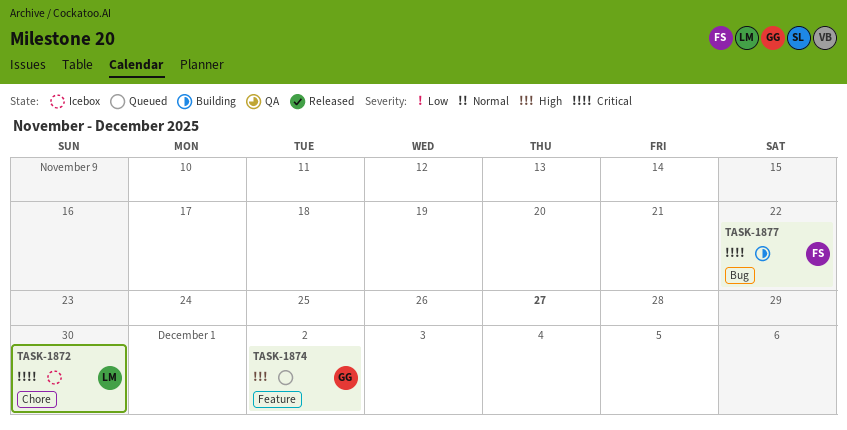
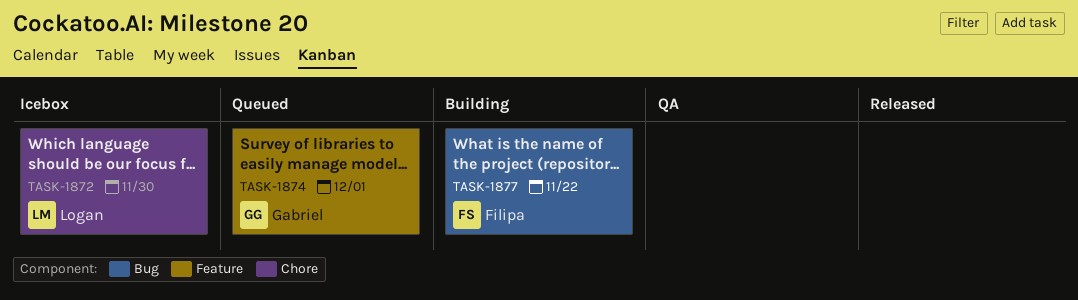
TASK-1874, due: Dec 2 -> Dec 1

